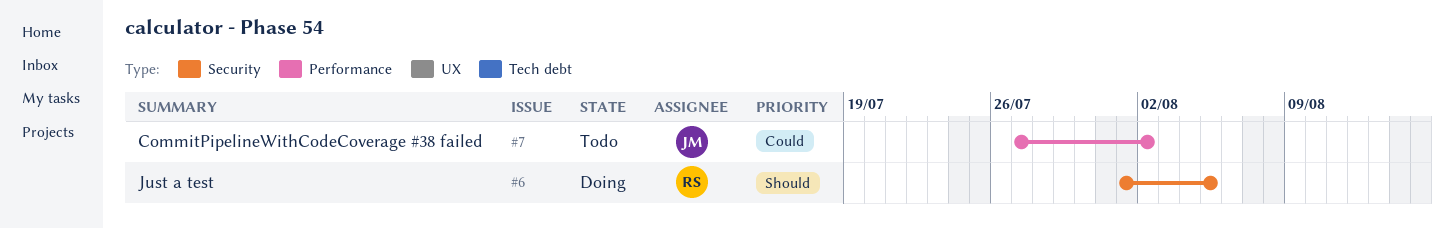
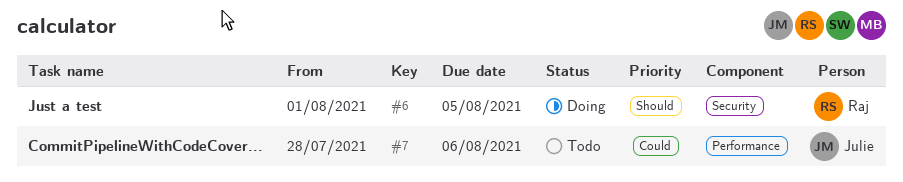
#7, start: Jul 27 -> Jul 28
#7, due: Aug 2 -> Aug 6

